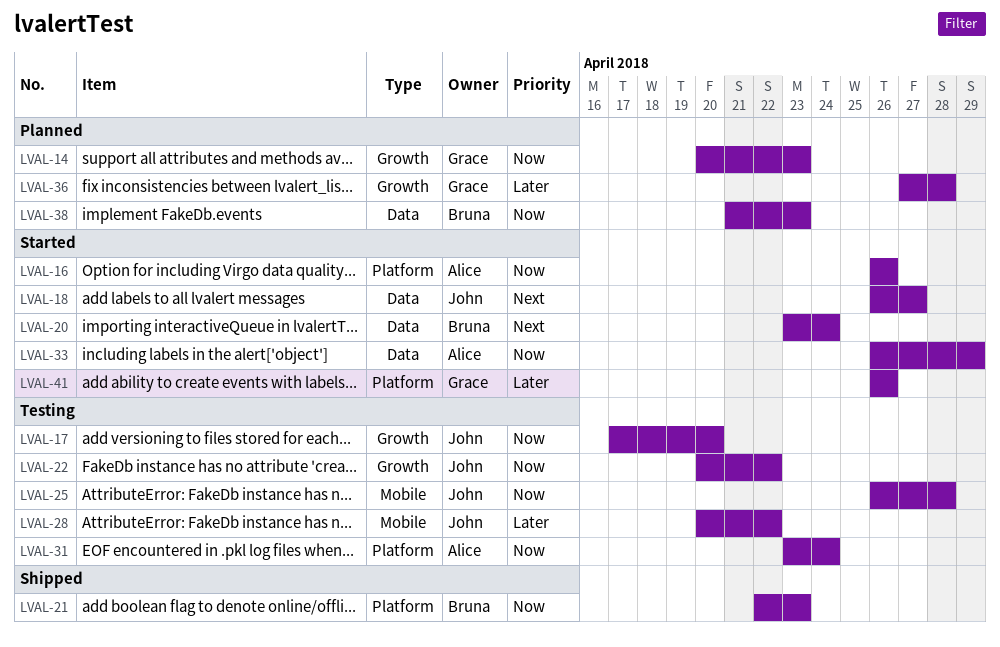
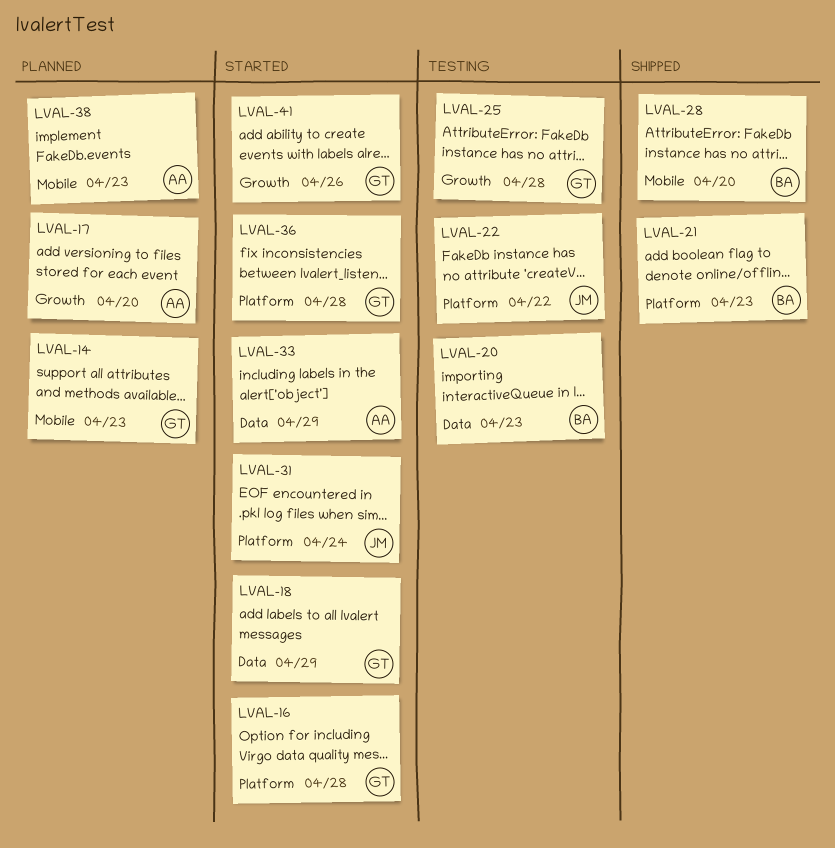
LVAL-14, label: Growth -> Mobile
LVAL-16, owner: Alice -> Grace
LVAL-16, due: Apr 26 -> Apr 28
LVAL-17, status: Testing -> Planned
LVAL-17, owner: John -> Alice
LVAL-18, owner: John -> Grace
LVAL-18, due: Apr 27 -> Apr 29
LVAL-20, status: Started -> Testing
LVAL-20, due: Apr 24 -> Apr 23
LVAL-22, label: Growth -> Platform
LVAL-25, owner: John -> Grace
LVAL-25, label: Mobile -> Growth
LVAL-28, status: Testing -> Shipped
LVAL-28, owner: John -> Bruna
LVAL-28, due: Apr 22 -> Apr 20
LVAL-31, status: Testing -> Started
LVAL-31, owner: Alice -> John
LVAL-36, status: Planned -> Started
LVAL-36, label: Growth -> Platform
LVAL-38, owner: Bruna -> Alice
LVAL-38, label: Data -> Mobile
LVAL-41, label: Platform -> Growth

